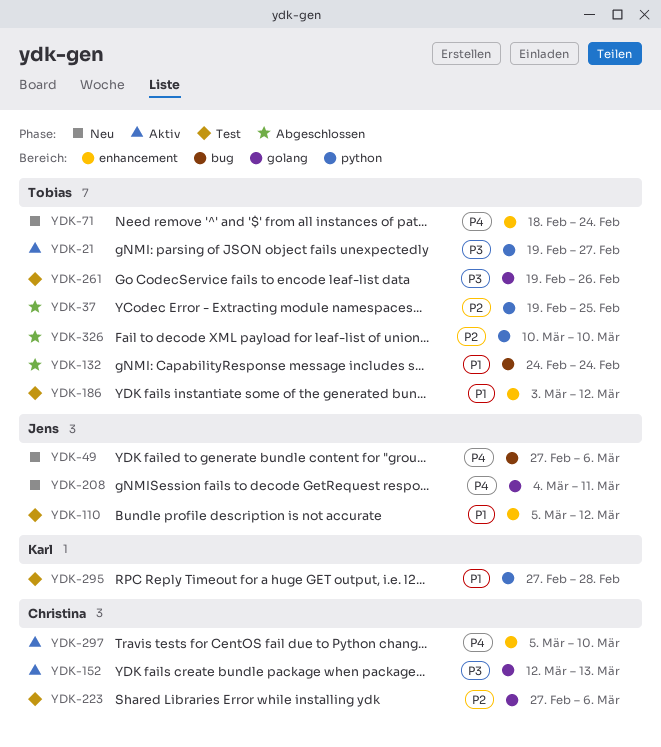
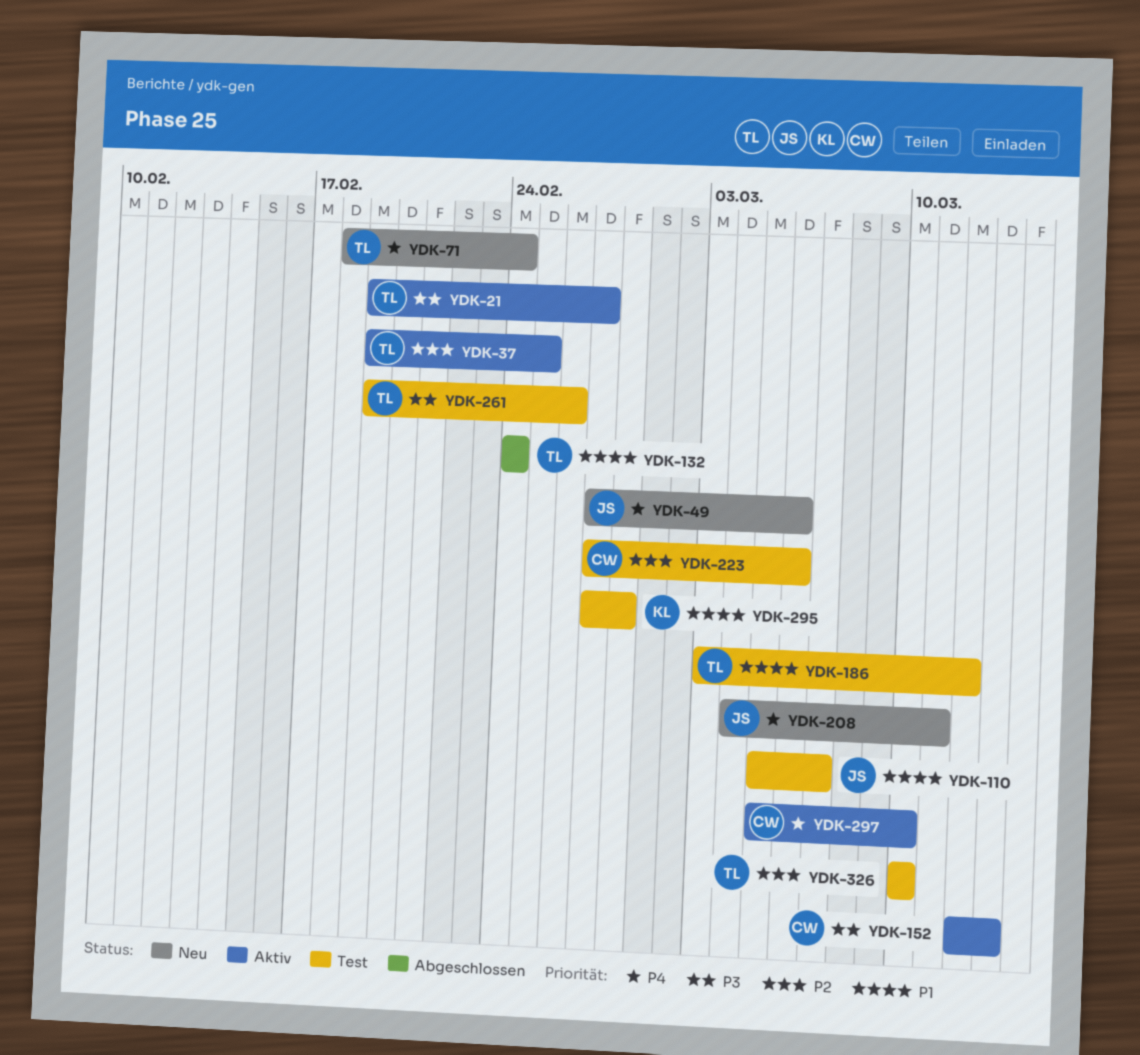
YDK-37, status: Abgeschlossen -> Aktiv
YDK-110, due: Mar 12 -> Mar 7
YDK-326, status: Abgeschlossen -> Test

